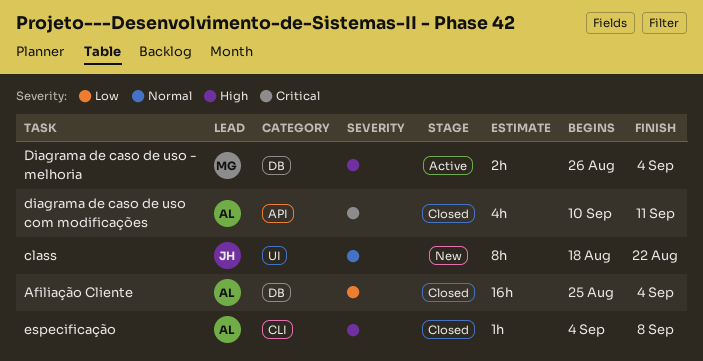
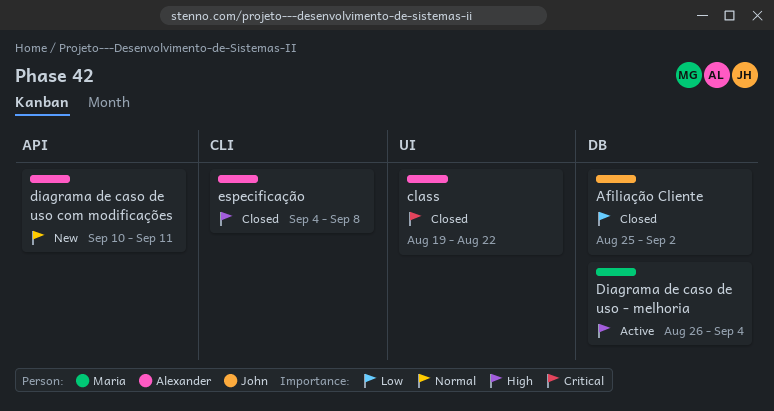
Afiliação Cliente, owner: Alexander -> John
Afiliação Cliente, due: Sep 4 -> Sep 2
class, status: New -> Closed
class, owner: John -> Alexander
class, priority: Normal -> Critical
class, start: Aug 18 -> Aug 19
diagrama de caso de uso com modificações, status: Closed -> New
diagrama de caso de uso com modificações, priority: Critical -> Normal

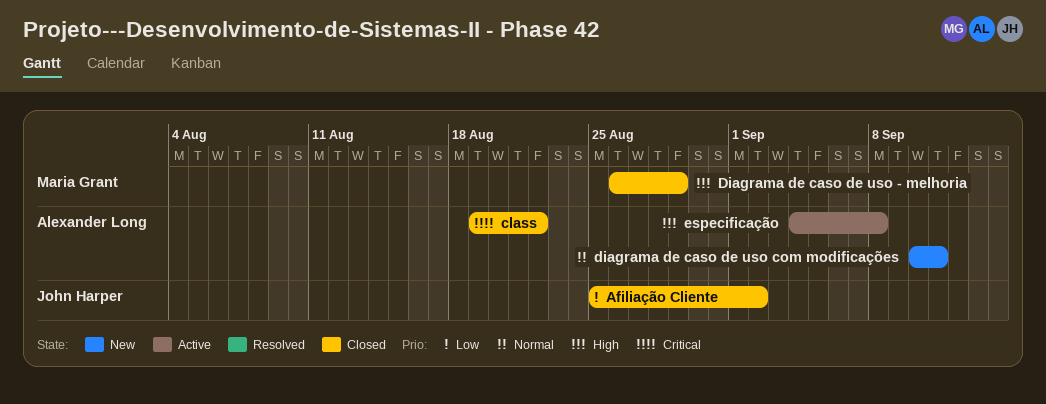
Diagrama de caso de uso - melhoria, status: Active -> Closed
Diagrama de caso de uso - melhoria, due: Sep 4 -> Aug 29
especificação, status: Closed -> Active

